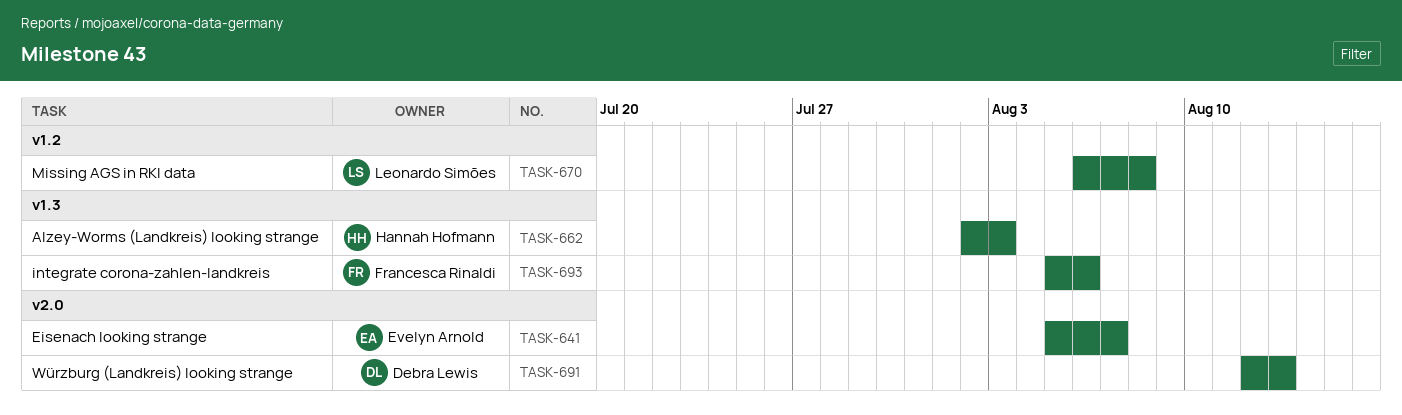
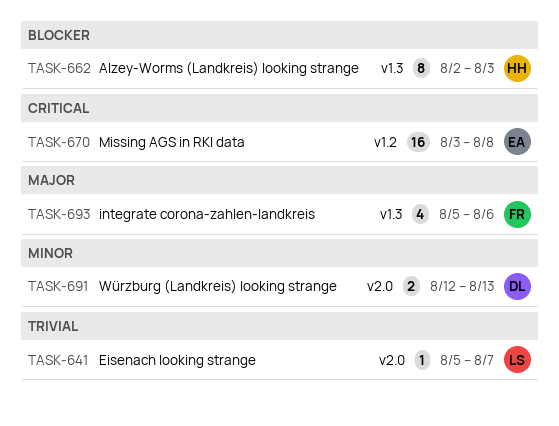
TASK-641, owner: Evelyn Arnold -> Leonardo Simões
TASK-670, owner: Leonardo Simões -> Evelyn Arnold
TASK-670, start: Aug 6 -> Aug 3

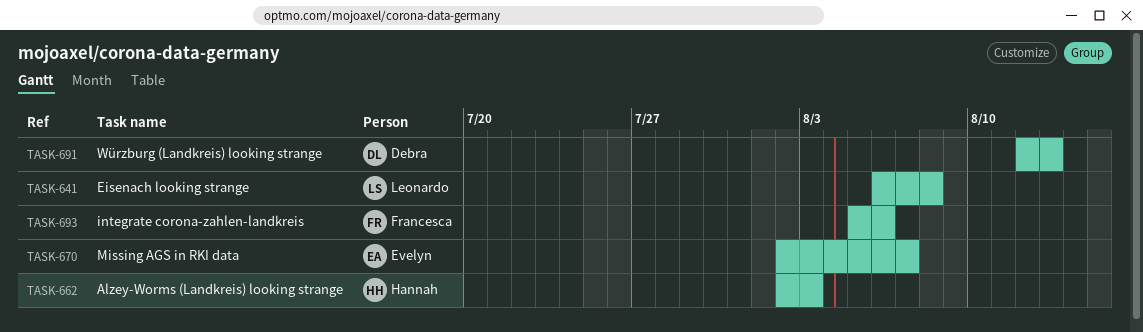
TASK-641, start: Aug 5 -> Aug 6
TASK-641, due: Aug 7 -> Aug 8
TASK-670, start: Aug 3 -> Aug 2
TASK-670, due: Aug 8 -> Aug 7

